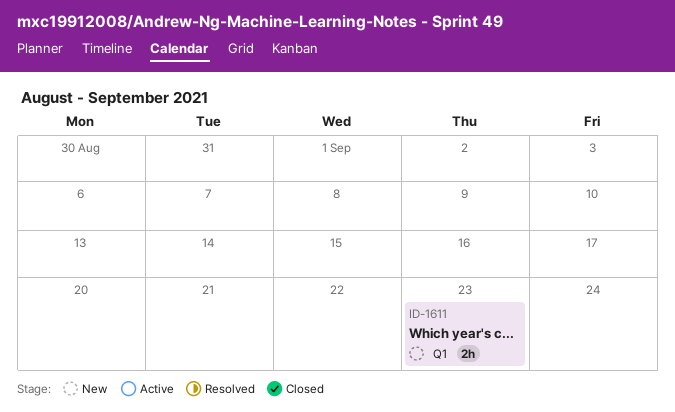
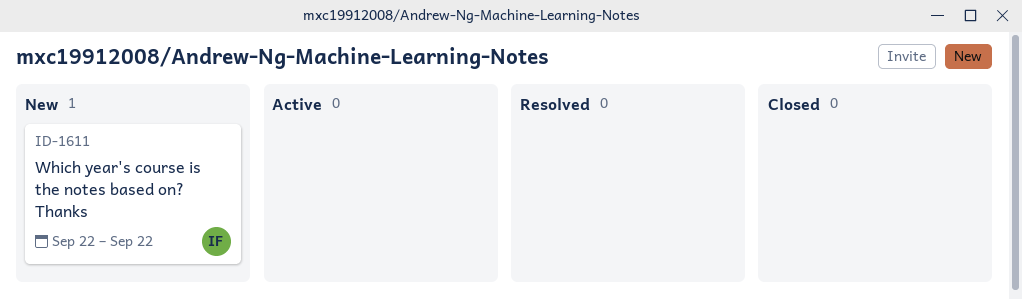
ID-1611, due: Sep 23 -> Sep 22

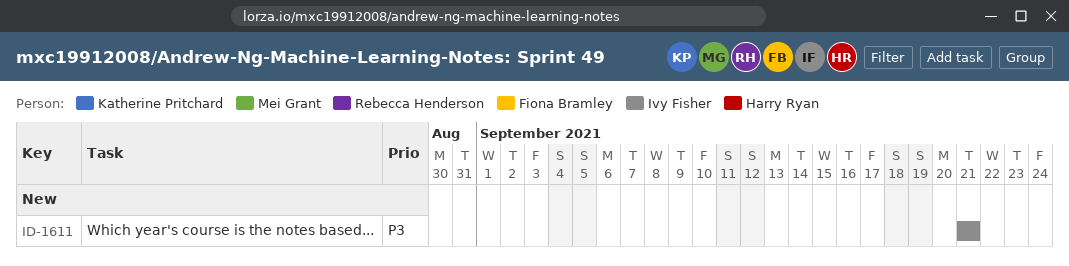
ID-1611, start: Sep 22 -> Sep 21
ID-1611, due: Sep 22 -> Sep 21

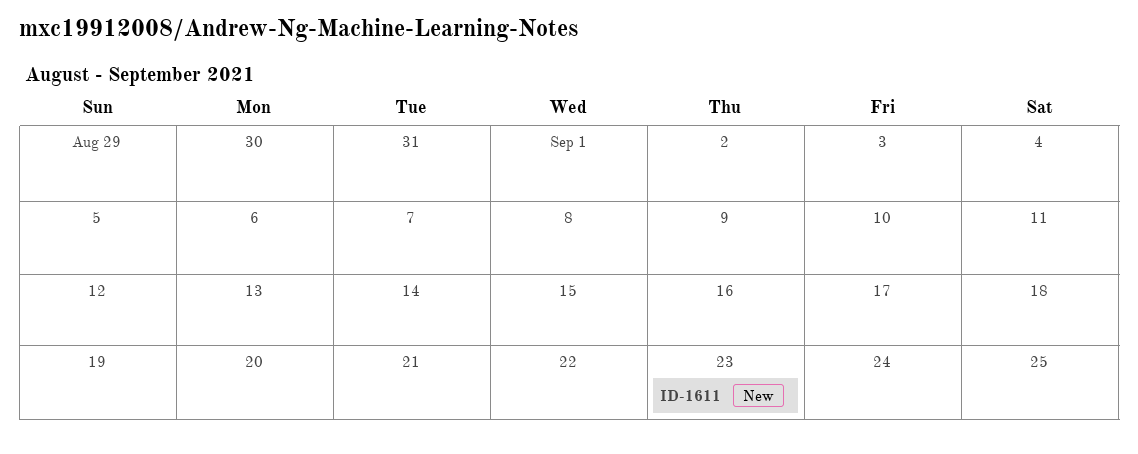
ID-1611, due: Sep 21 -> Sep 23

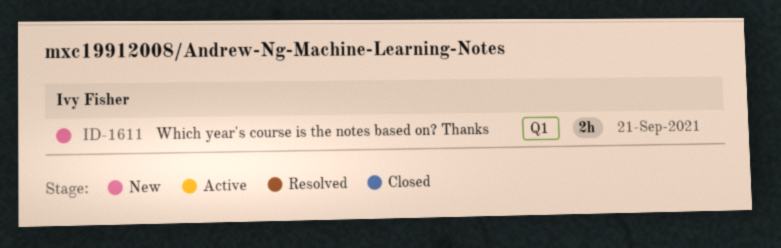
ID-1611, due: Sep 23 -> Sep 21

